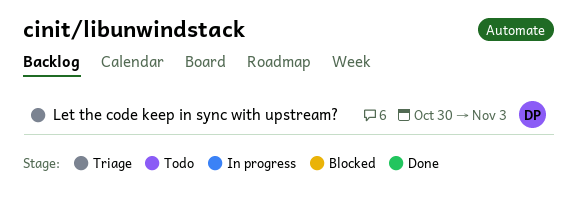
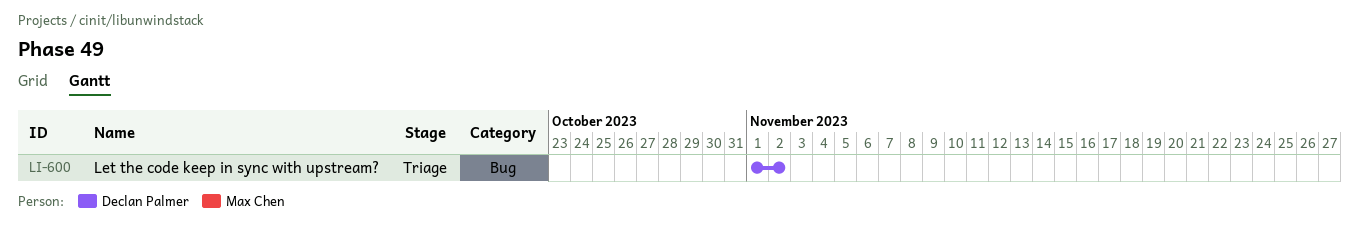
Let the code keep in sync with upstream?, start: Oct 30 -> Nov 1
Let the code keep in sync with upstream?, due: Nov 3 -> Nov 2

